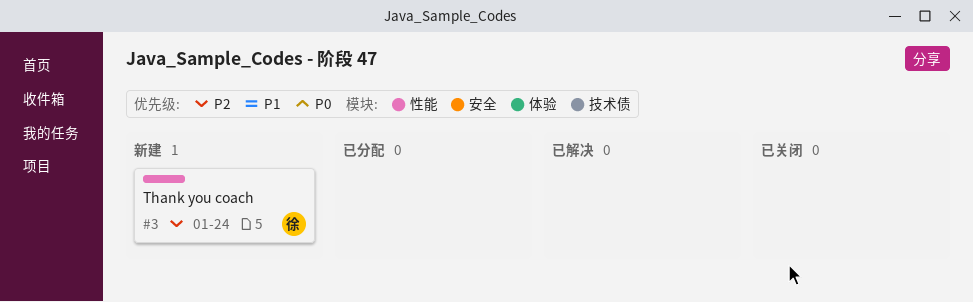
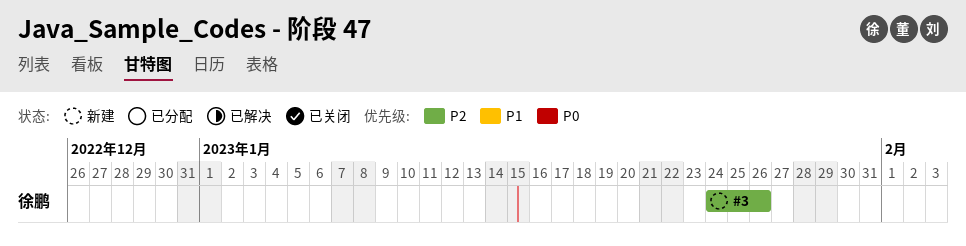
#3, due: Jan 24 -> Jan 26

